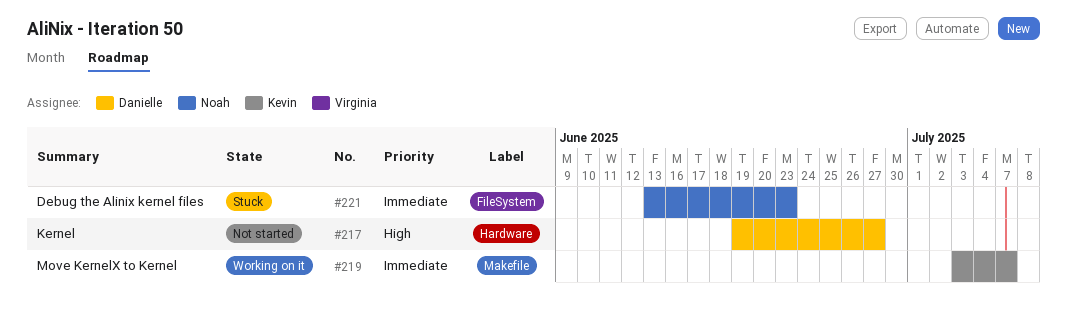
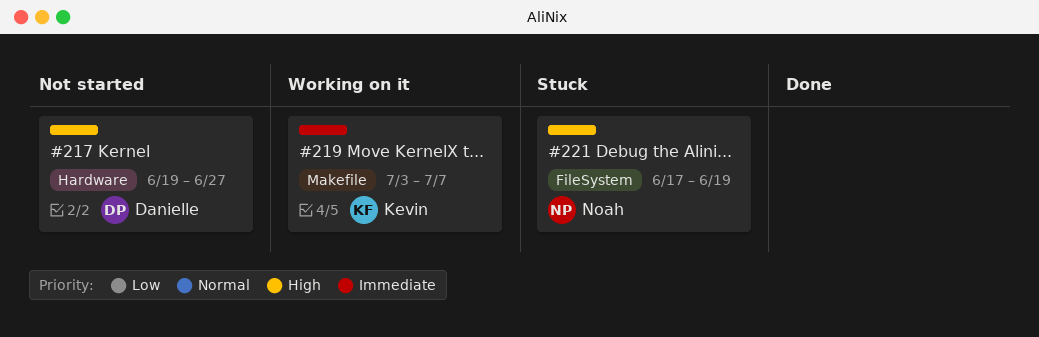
#221, priority: Immediate -> High
#221, start: Jun 13 -> Jun 17
#221, due: Jun 23 -> Jun 19

